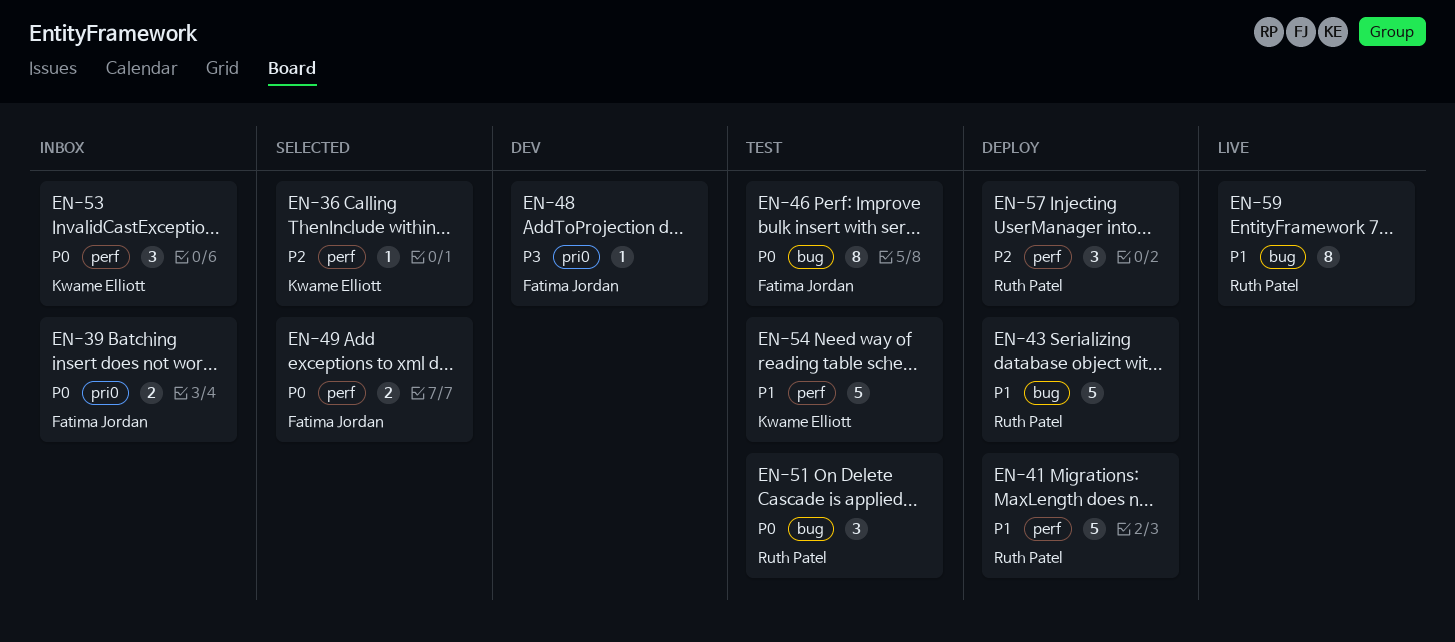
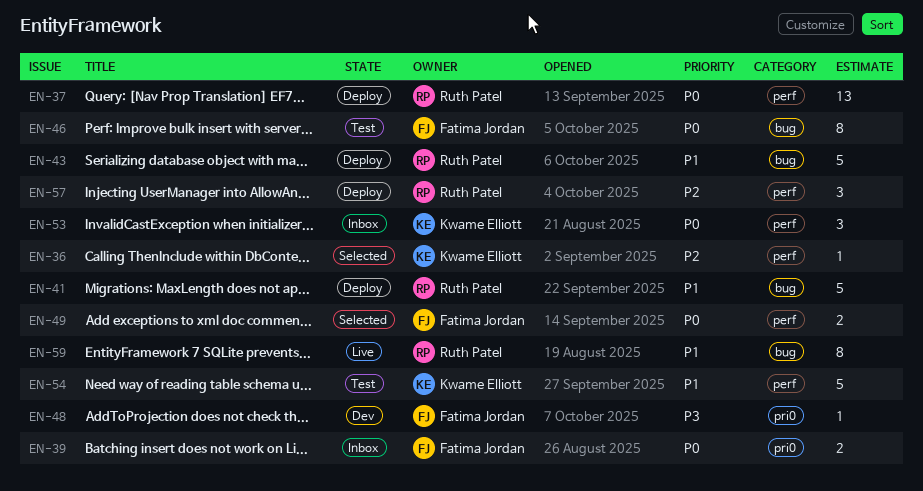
EN-37: none -> present
EN-41, label: perf -> bug
EN-51: present -> none

